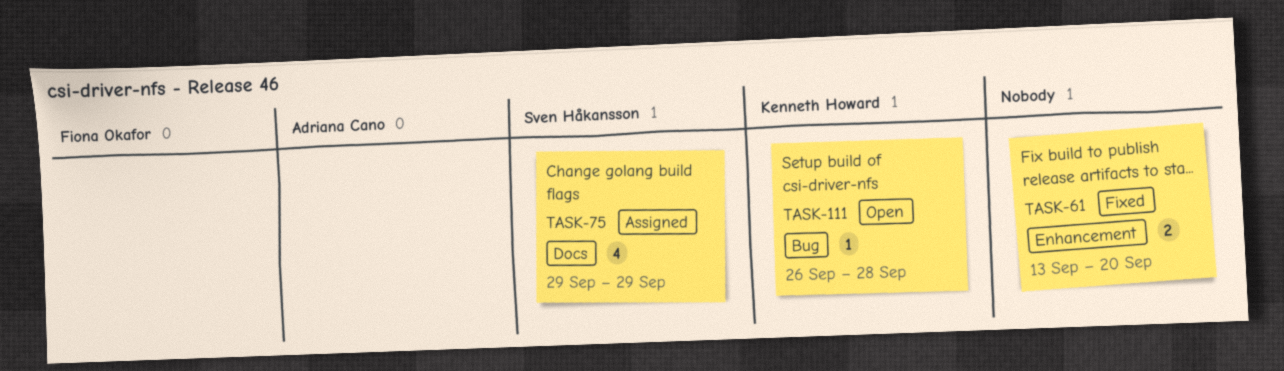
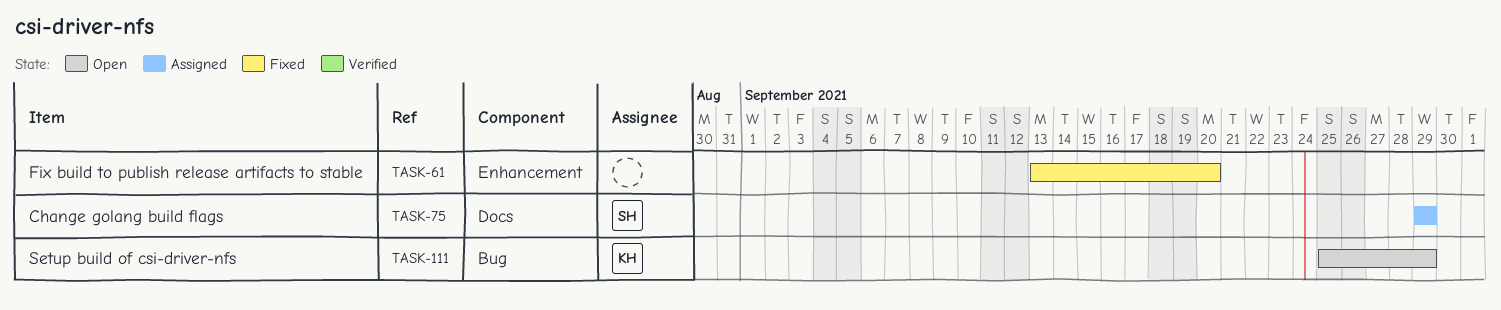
TASK-111, start: Sep 26 -> Sep 25
TASK-111, due: Sep 28 -> Sep 29

